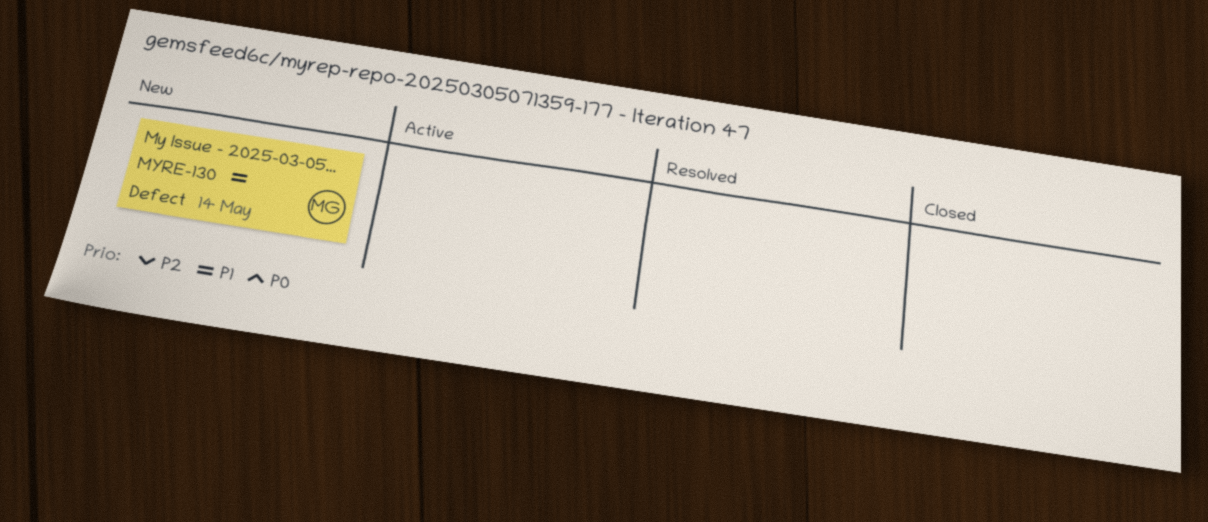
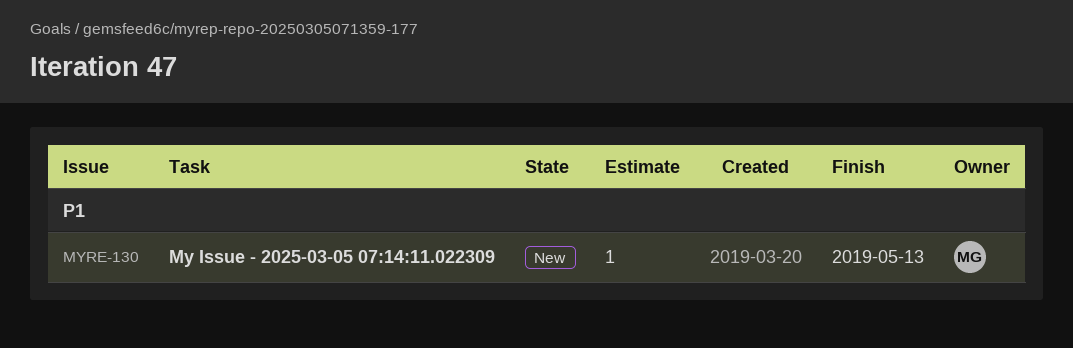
MYRE-130, due: May 14 -> May 13

